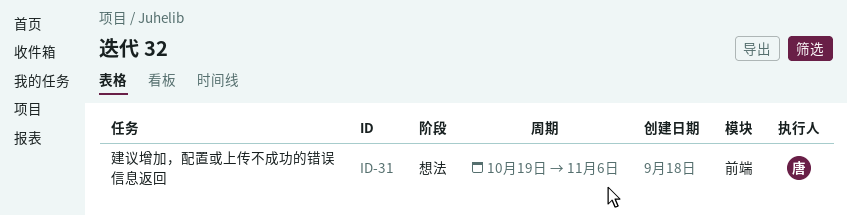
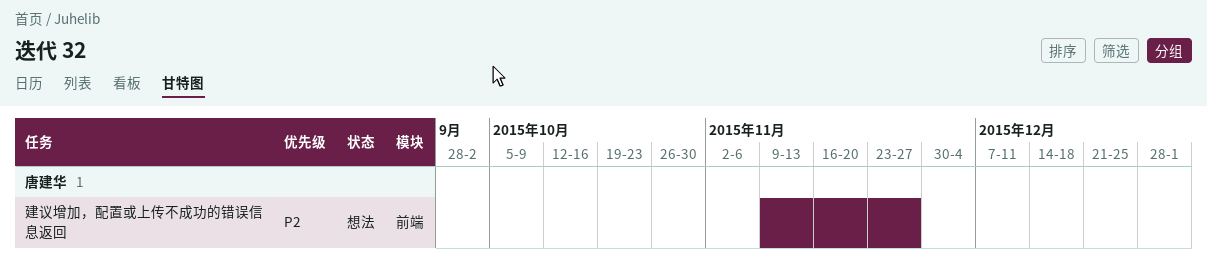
建议增加，配置或上传不成功的错误信息返回, start: Oct 19 -> Nov 9
建议增加，配置或上传不成功的错误信息返回, due: Nov 6 -> Nov 27

